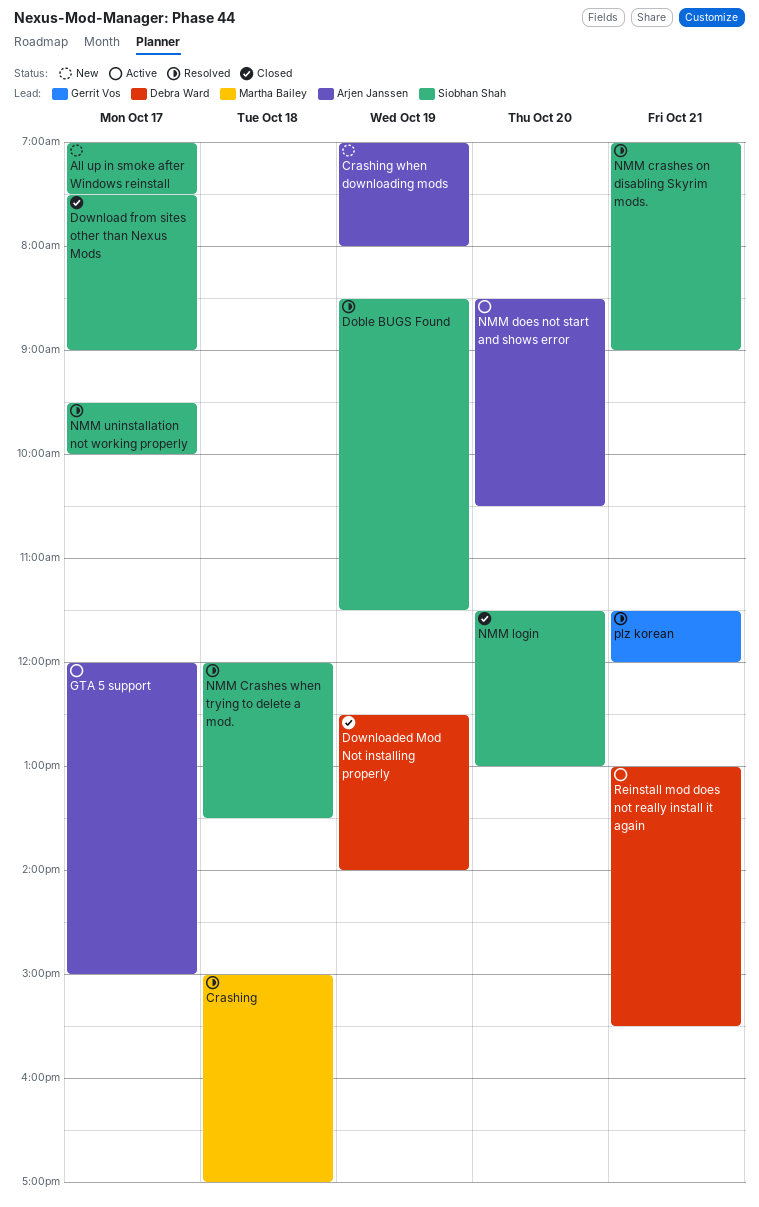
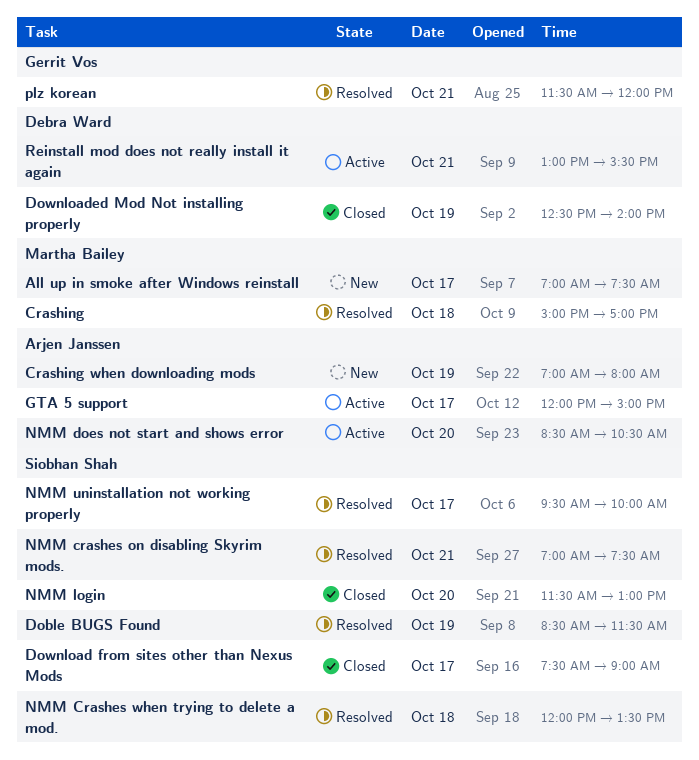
All up in smoke after Windows reinstall, owner: Siobhan Shah -> Martha Bailey
NMM crashes on disabling Skyrim mods., ends: 09:00 -> 07:30

